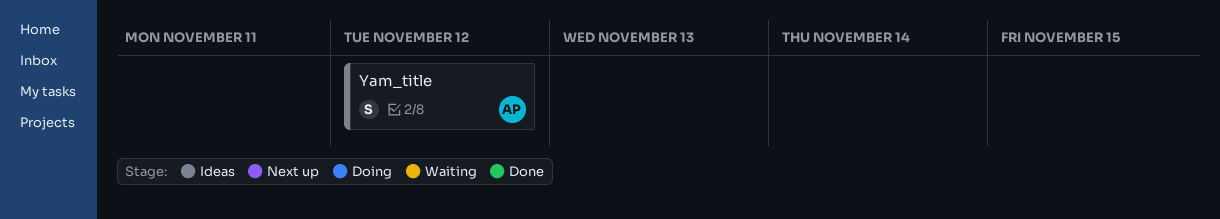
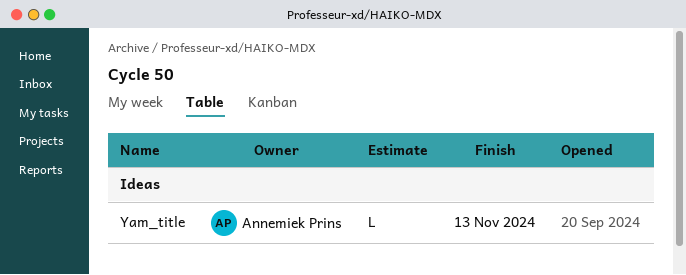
Yam_title, estimate: S -> L
Yam_title, due: Nov 12 -> Nov 13

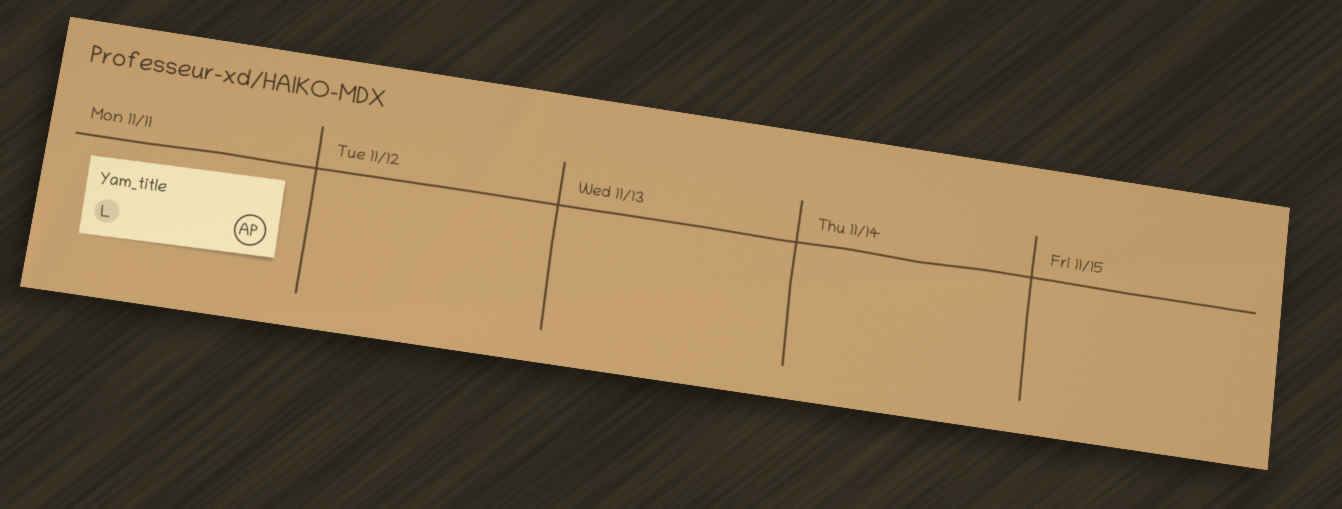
Yam_title, due: Nov 13 -> Nov 11

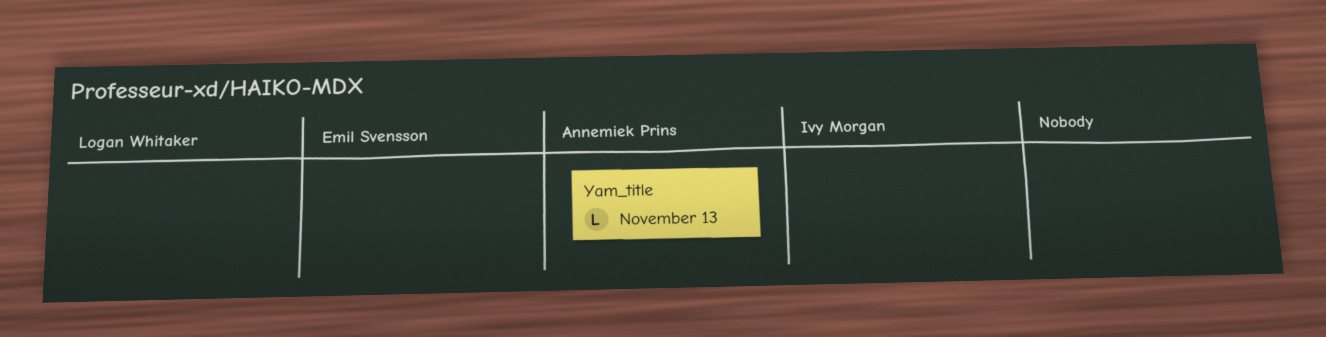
Yam_title, due: Nov 11 -> Nov 13

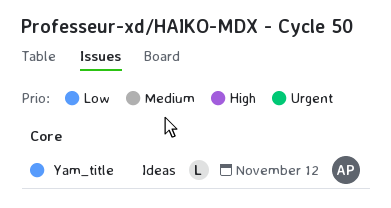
Yam_title, due: Nov 13 -> Nov 12

